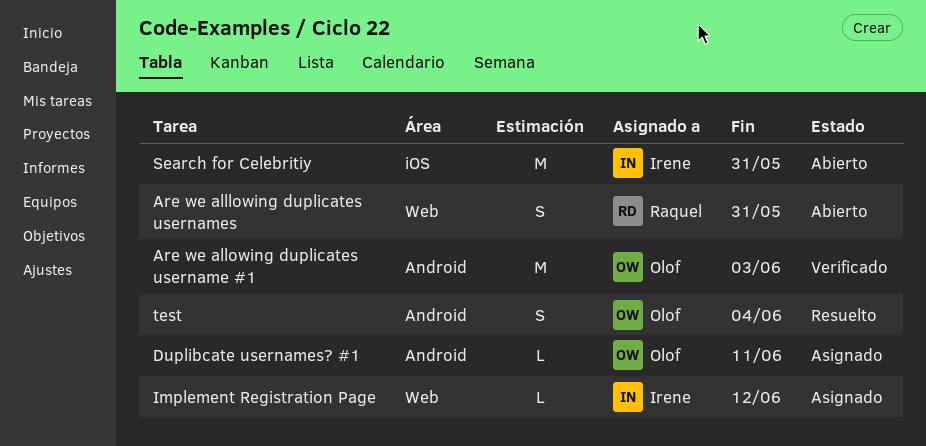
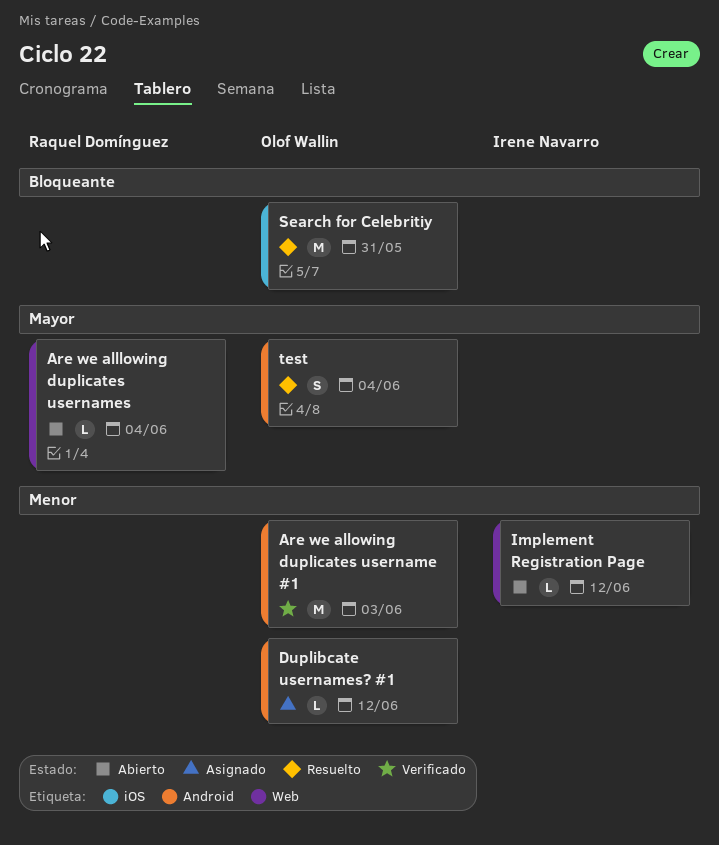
Are we alllowing duplicates usernames, estimate: S -> L
Are we alllowing duplicates usernames, due: May 31 -> Jun 4
Duplibcate usernames? #1, due: Jun 11 -> Jun 12
Implement Registration Page, status: Asignado -> Abierto
Search for Celebritiy, status: Abierto -> Resuelto
Search for Celebritiy, owner: Irene Navarro -> Olof Wallin

